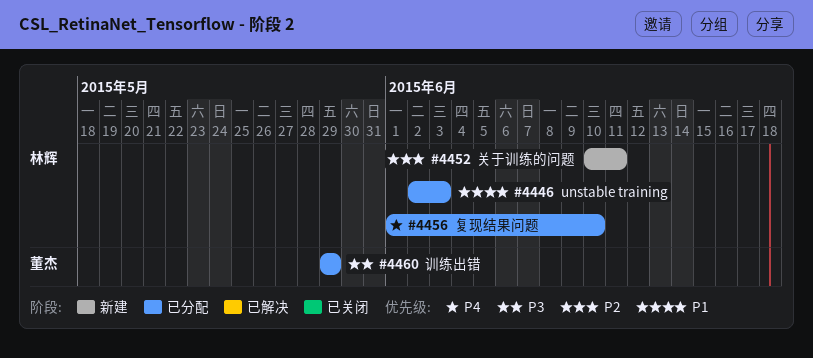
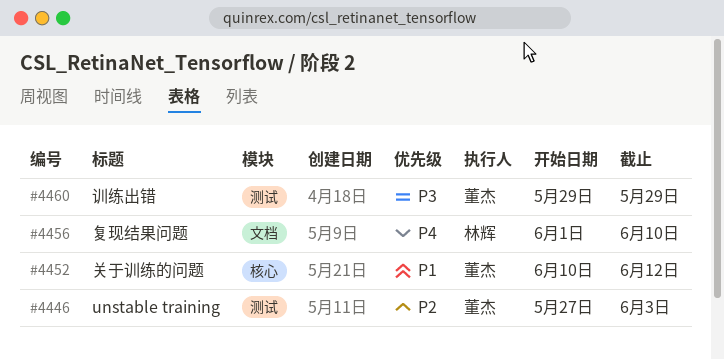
#4446, owner: 林辉 -> 董杰
#4446, priority: P1 -> P2
#4446, start: Jun 2 -> May 27
#4452, owner: 林辉 -> 董杰
#4452, priority: P2 -> P1
#4452, due: Jun 11 -> Jun 12

